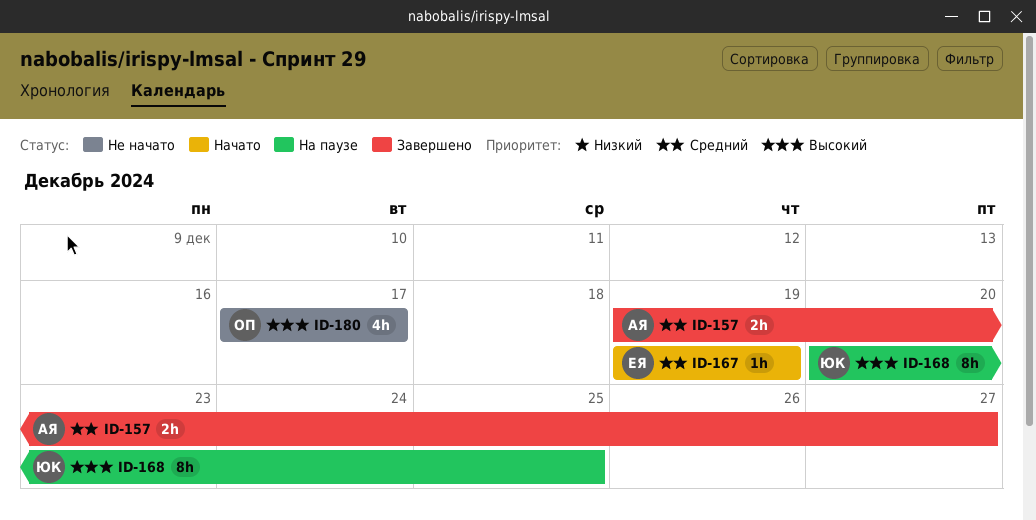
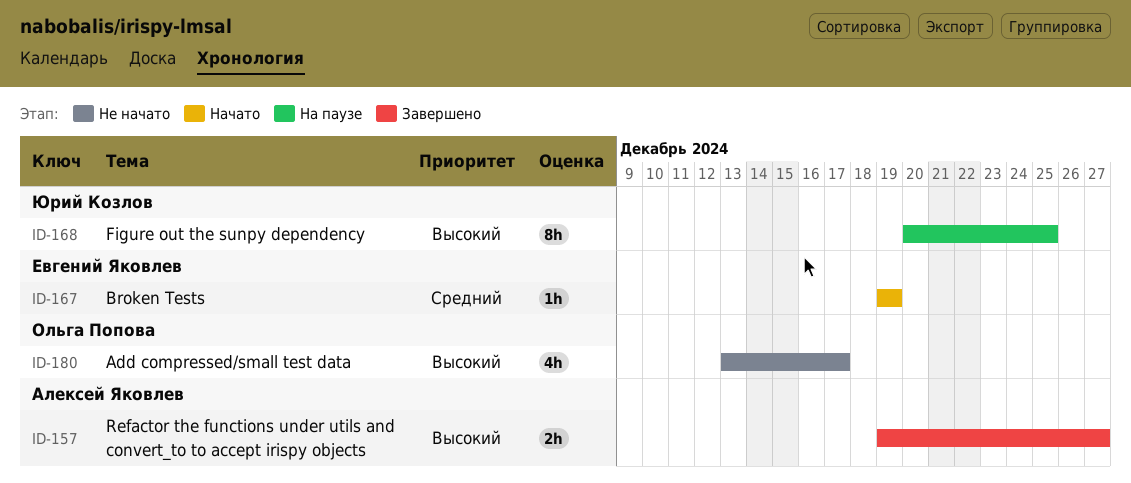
ID-157, priority: Средний -> Высокий
ID-180, start: Dec 17 -> Dec 13

